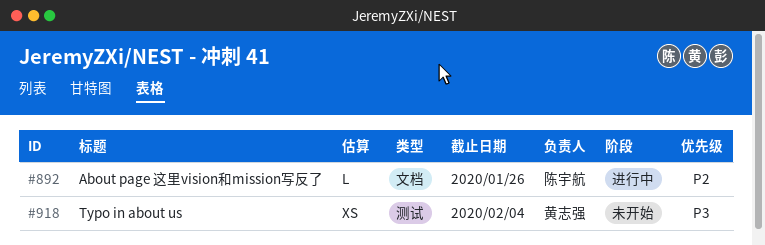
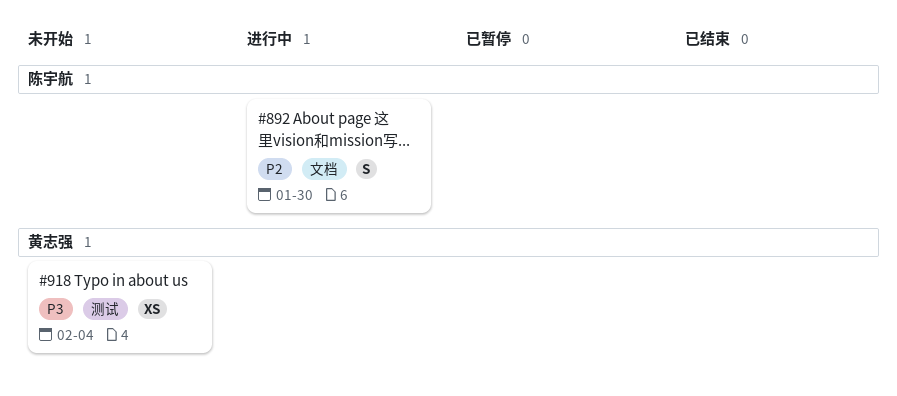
#892, estimate: L -> S
#892, due: Jan 26 -> Jan 30

